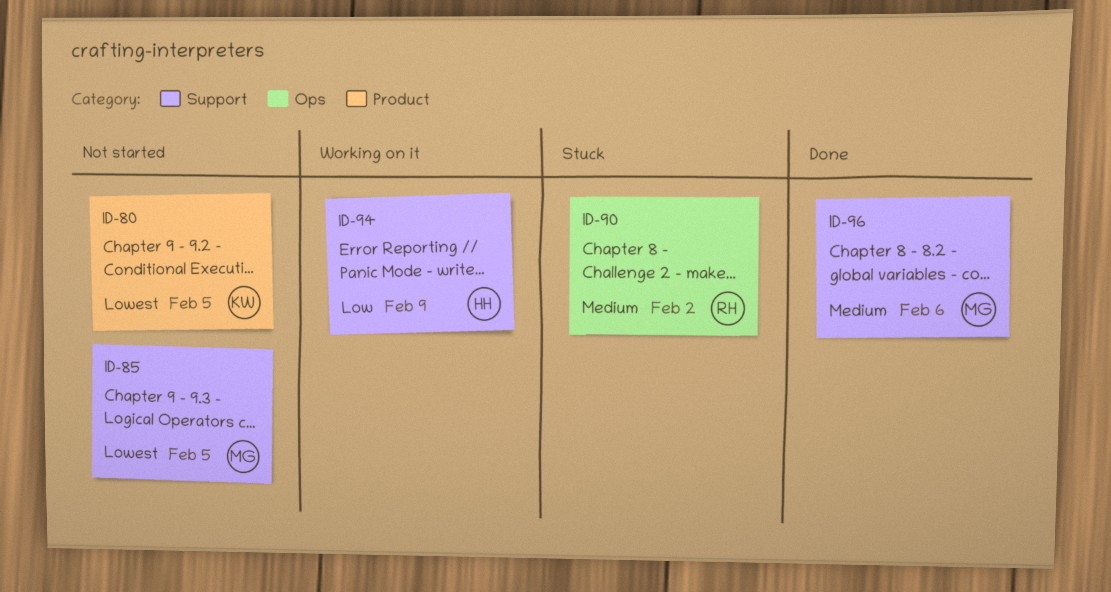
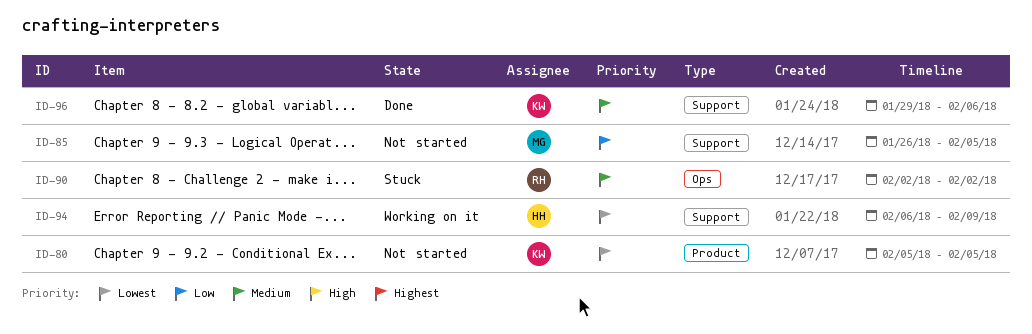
ID-85, priority: Lowest -> Low
ID-94, priority: Low -> Lowest
ID-96, owner: MG -> KW

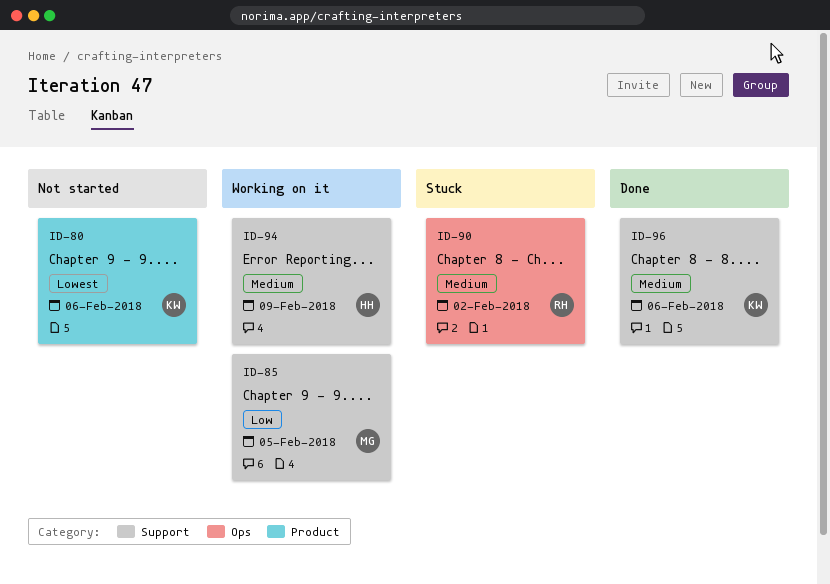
ID-80, due: Feb 5 -> Feb 6
ID-85, status: Not started -> Working on it
ID-94, priority: Lowest -> Medium

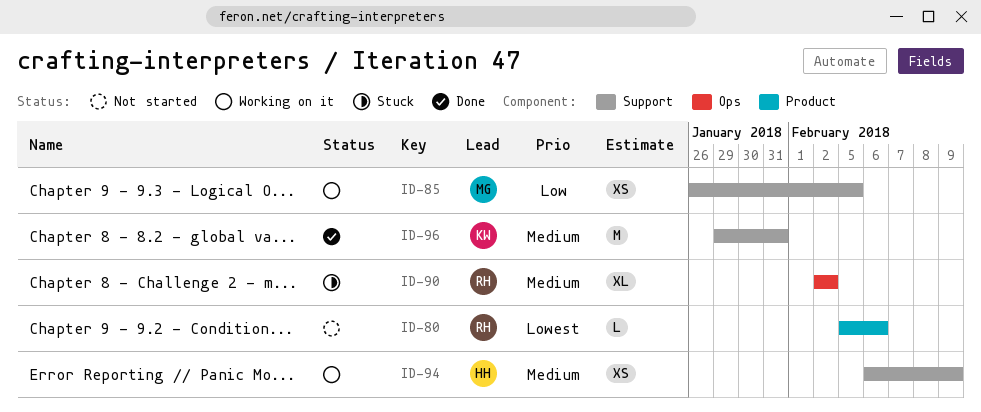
ID-80, owner: KW -> RH
ID-96, due: Feb 6 -> Jan 31

